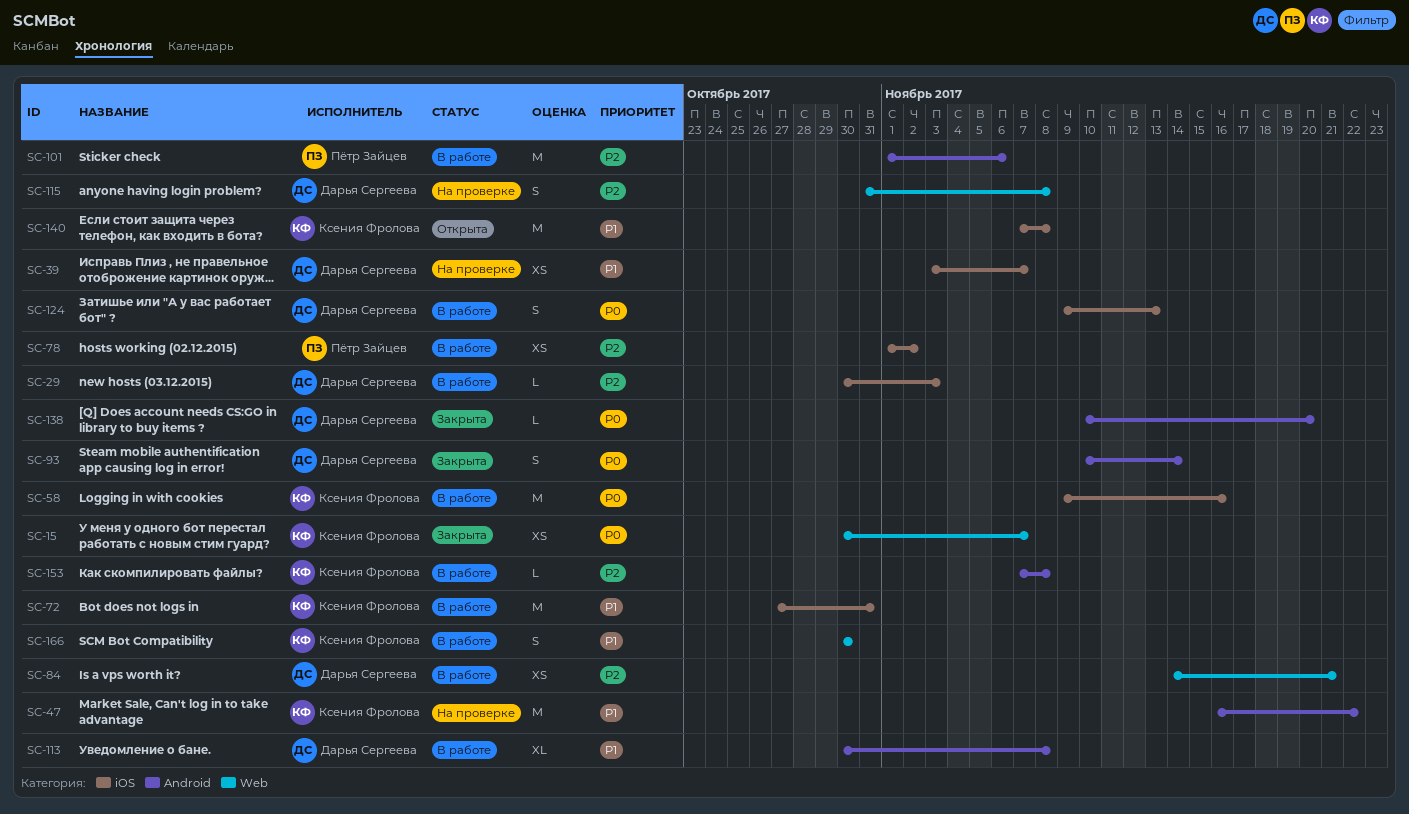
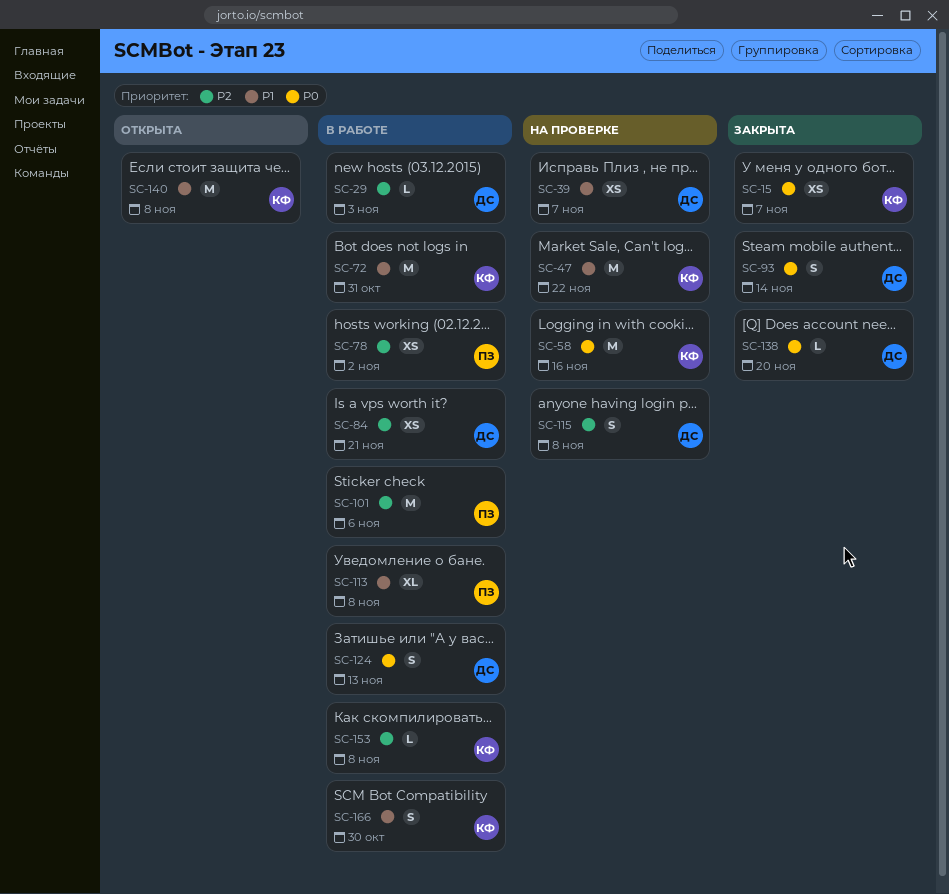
SC-58, status: В работе -> На проверке
SC-113, owner: Дарья Сергеева -> Пётр Зайцев

